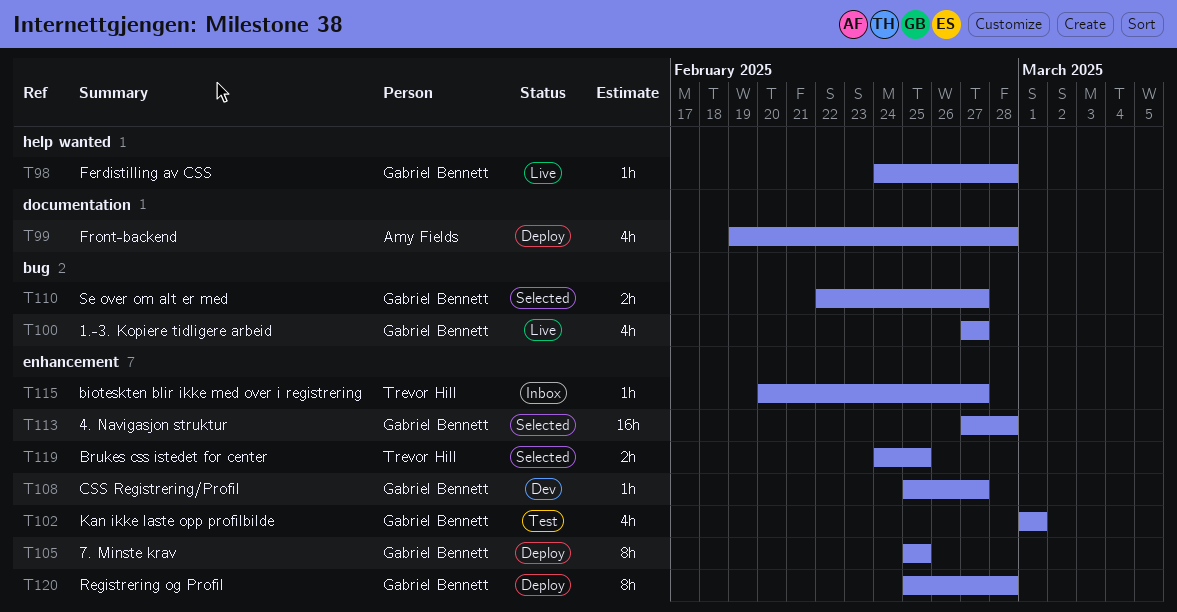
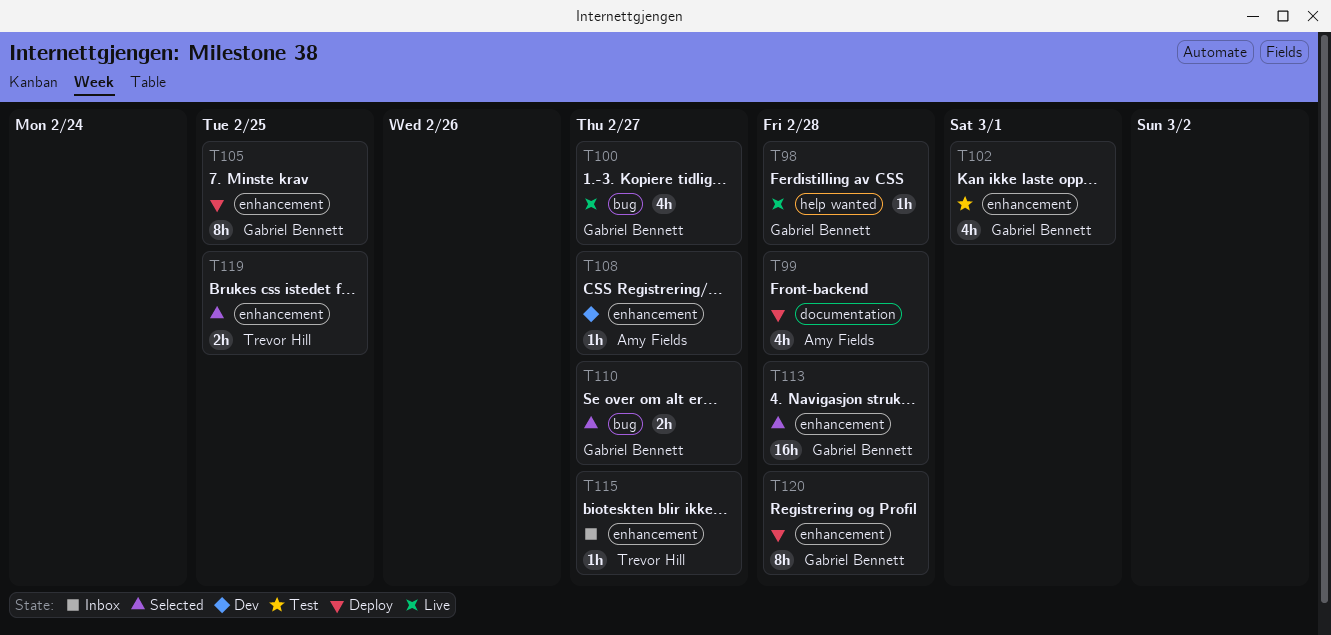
T108, owner: Gabriel Bennett -> Amy Fields

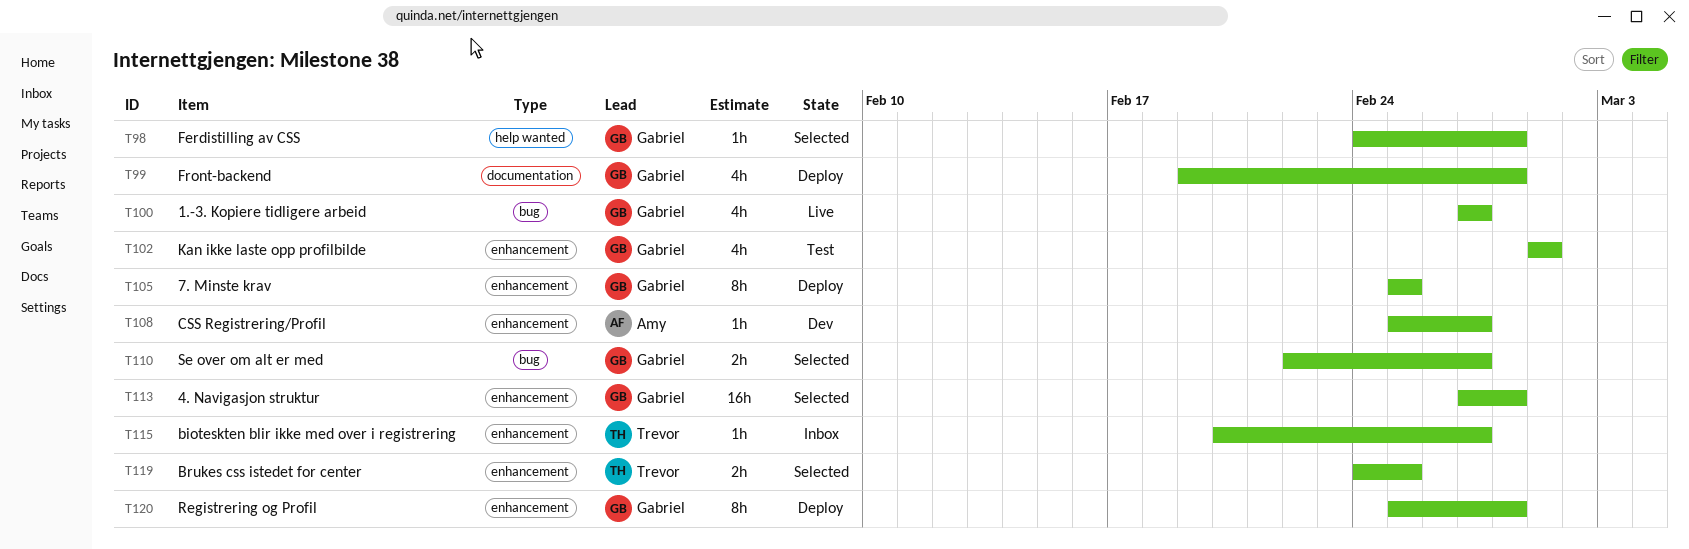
T98, status: Live -> Selected
T99, owner: Amy Fields -> Gabriel Bennett

